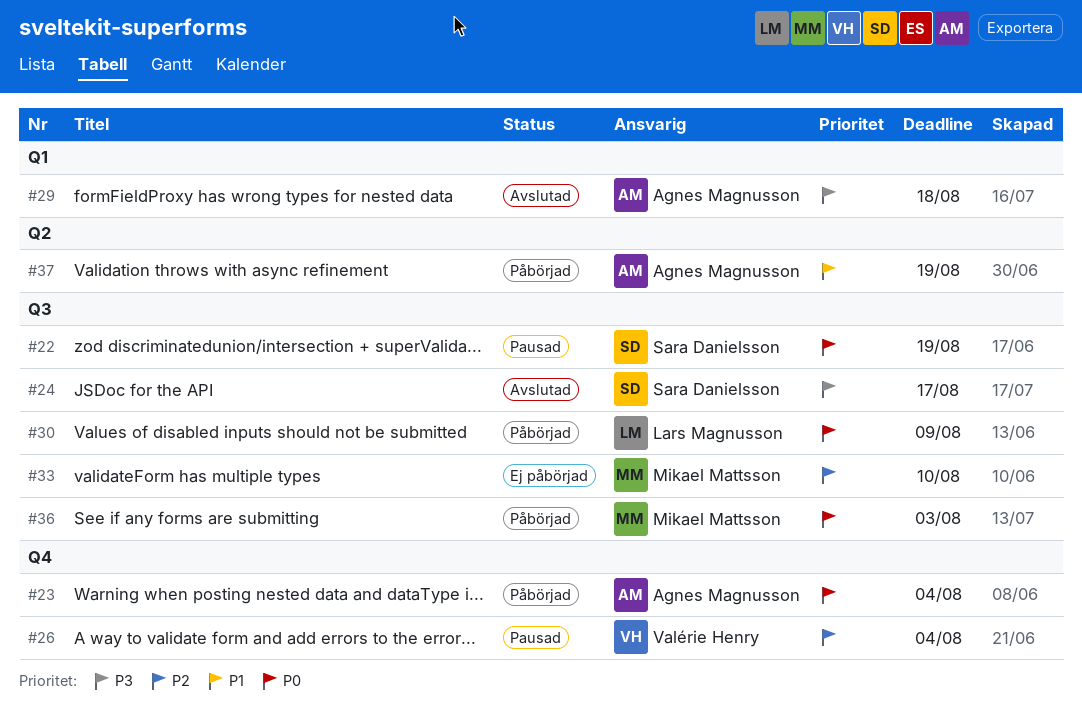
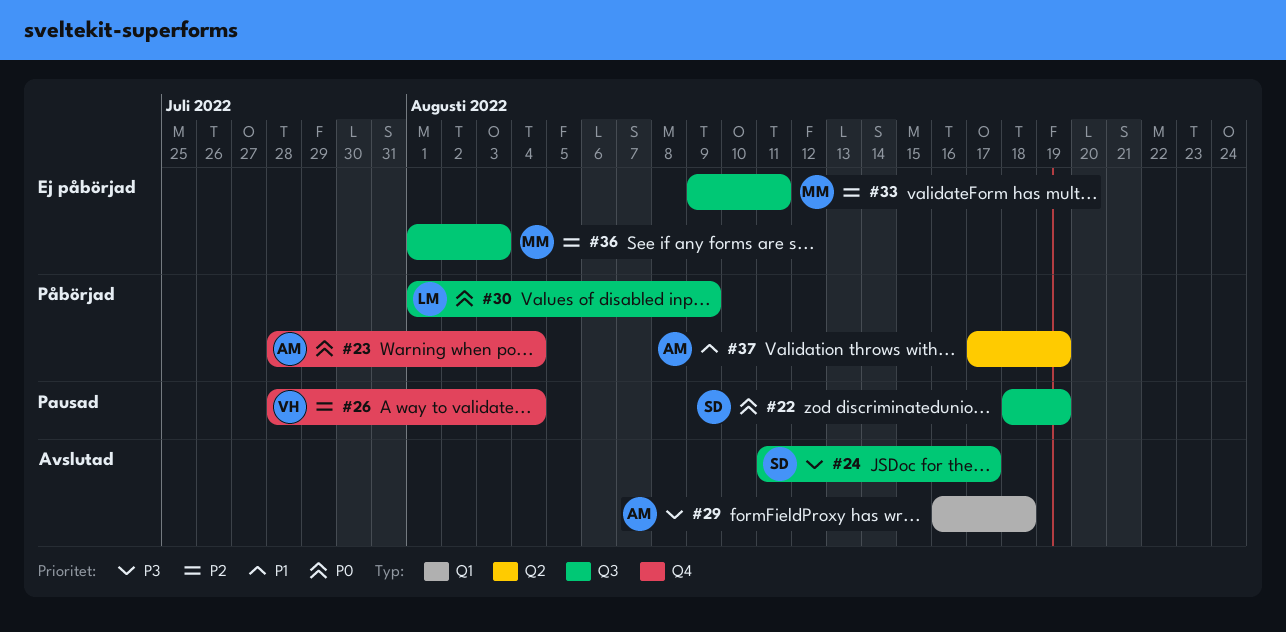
#33, due: Aug 10 -> Aug 11
#36, status: Påbörjad -> Ej påbörjad
#36, priority: P0 -> P2

